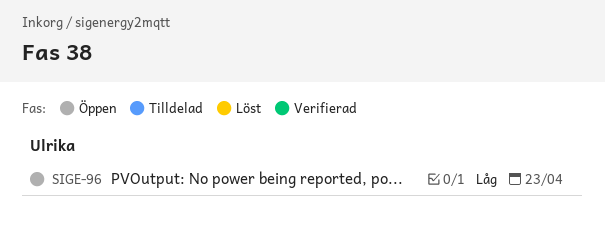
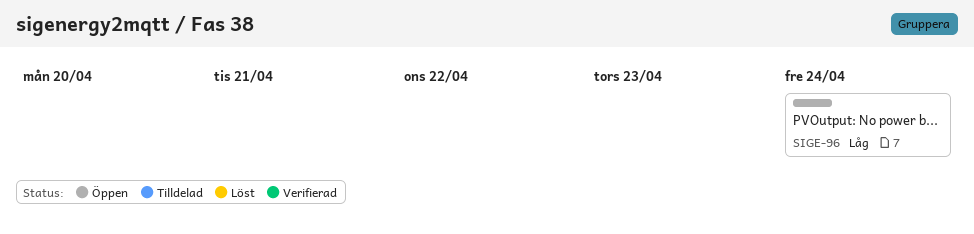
SIGE-96, due: Apr 23 -> Apr 24

